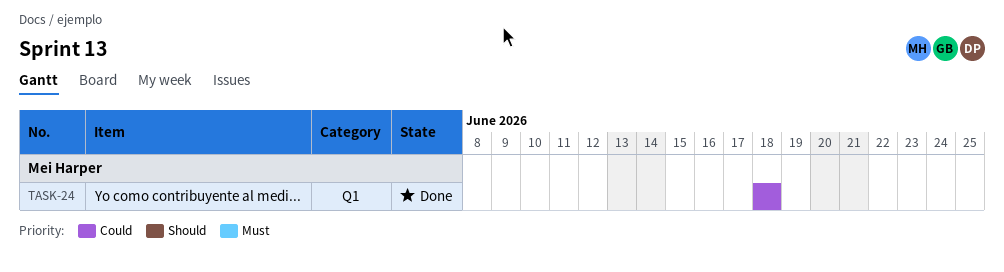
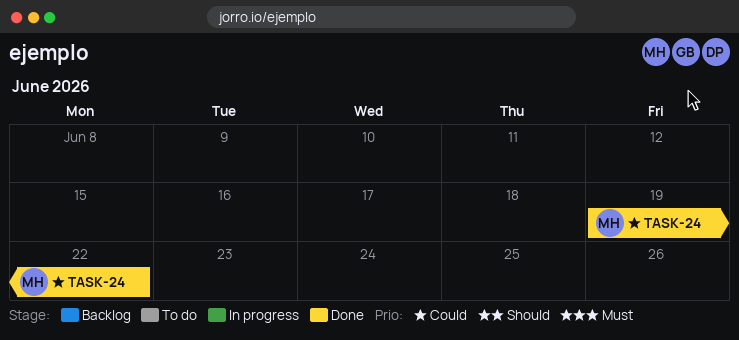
TASK-24, start: Jun 18 -> Jun 19
TASK-24, due: Jun 18 -> Jun 22

